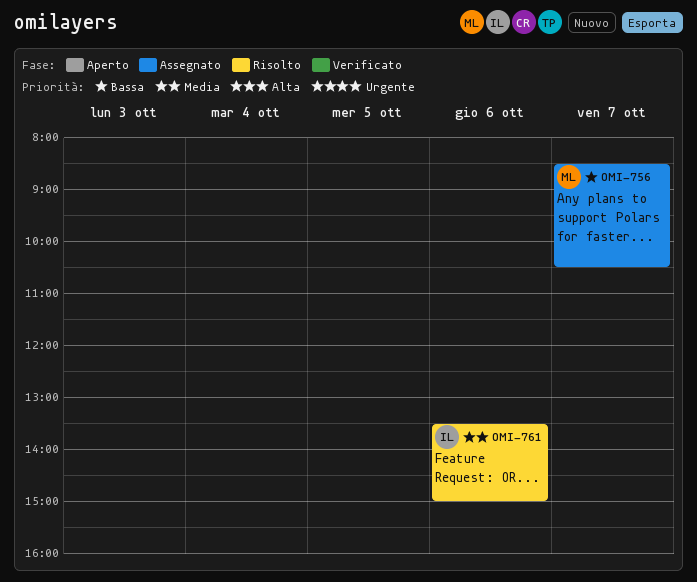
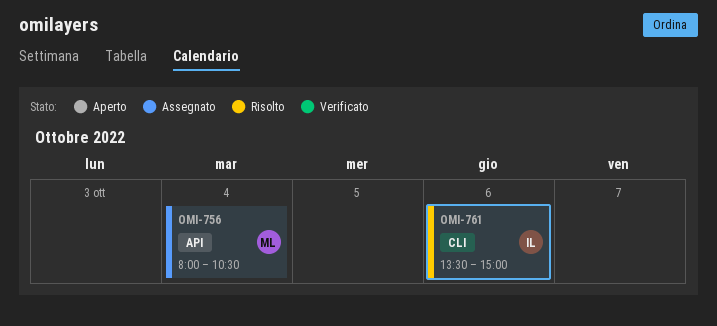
OMI-756, day: Oct 7 -> Oct 4
OMI-756, begins: 08:30 -> 08:00

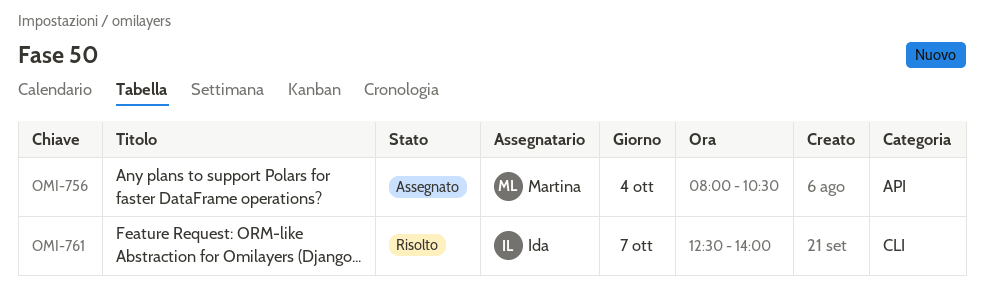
OMI-761, day: Oct 6 -> Oct 7
OMI-761, begins: 13:30 -> 12:30
OMI-761, ends: 15:00 -> 14:00

